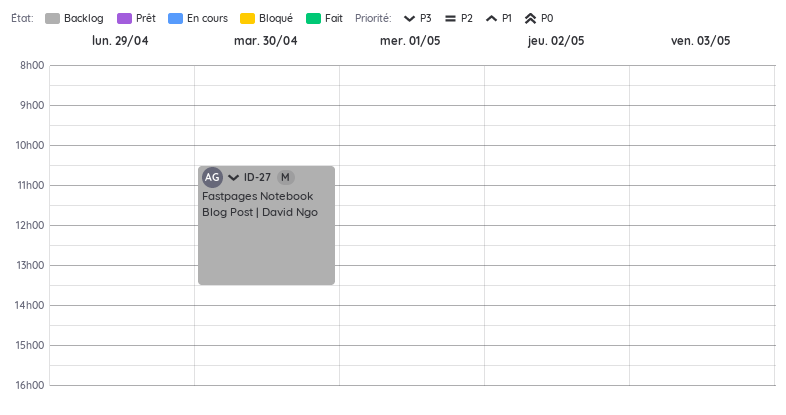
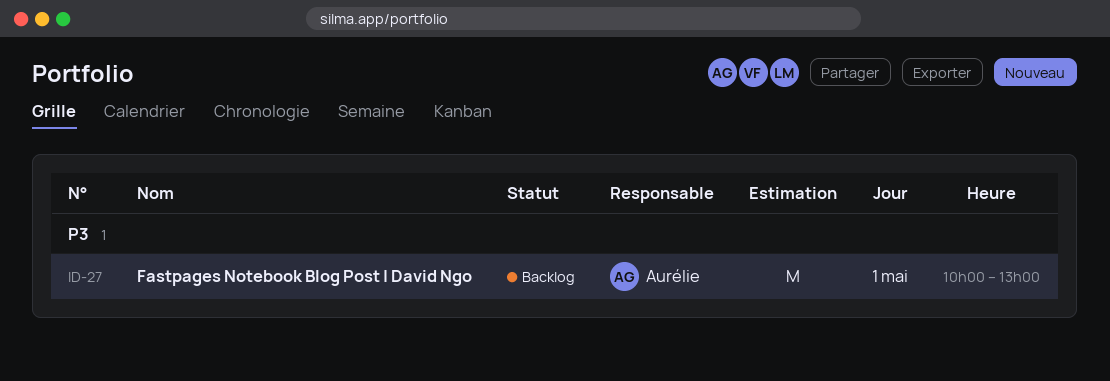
ID-27, day: Apr 30 -> May 1
ID-27, begins: 10:30 -> 10:00
ID-27, ends: 13:30 -> 13:00

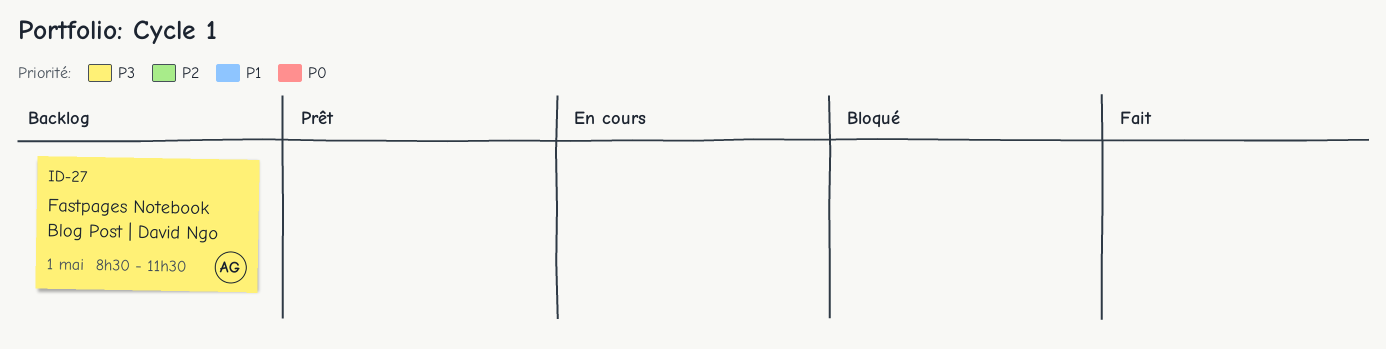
ID-27, begins: 10:00 -> 08:30
ID-27, ends: 13:00 -> 11:30

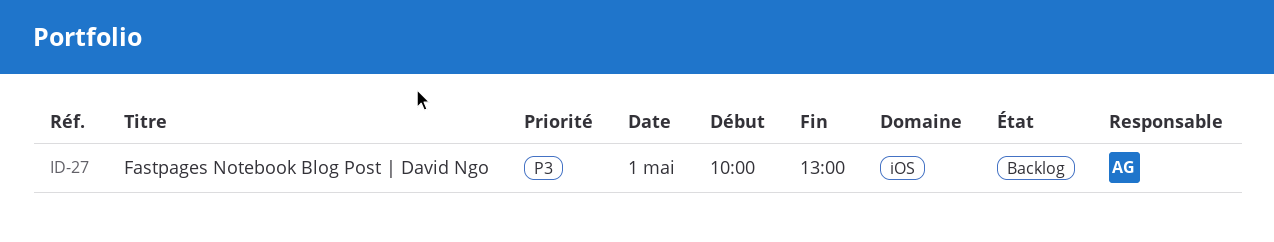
ID-27, begins: 08:30 -> 10:00
ID-27, ends: 11:30 -> 13:00

